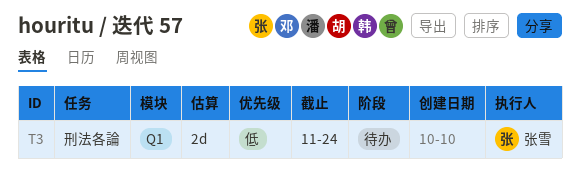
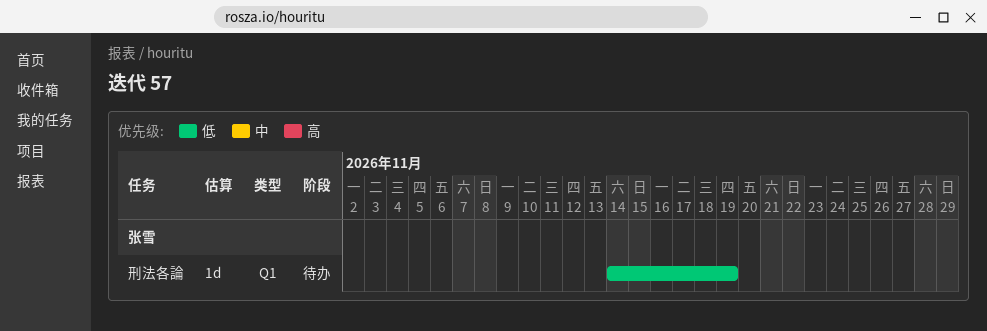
刑法各論, estimate: 2d -> 1d
刑法各論, due: Nov 24 -> Nov 19

